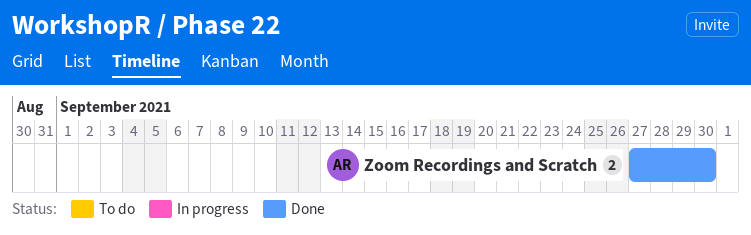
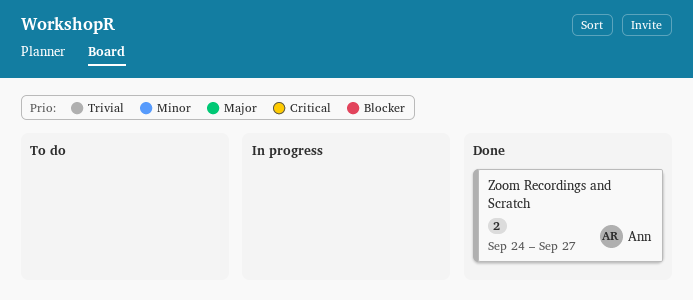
Zoom Recordings and Scratch, start: Sep 27 -> Sep 24
Zoom Recordings and Scratch, due: Sep 30 -> Sep 27

